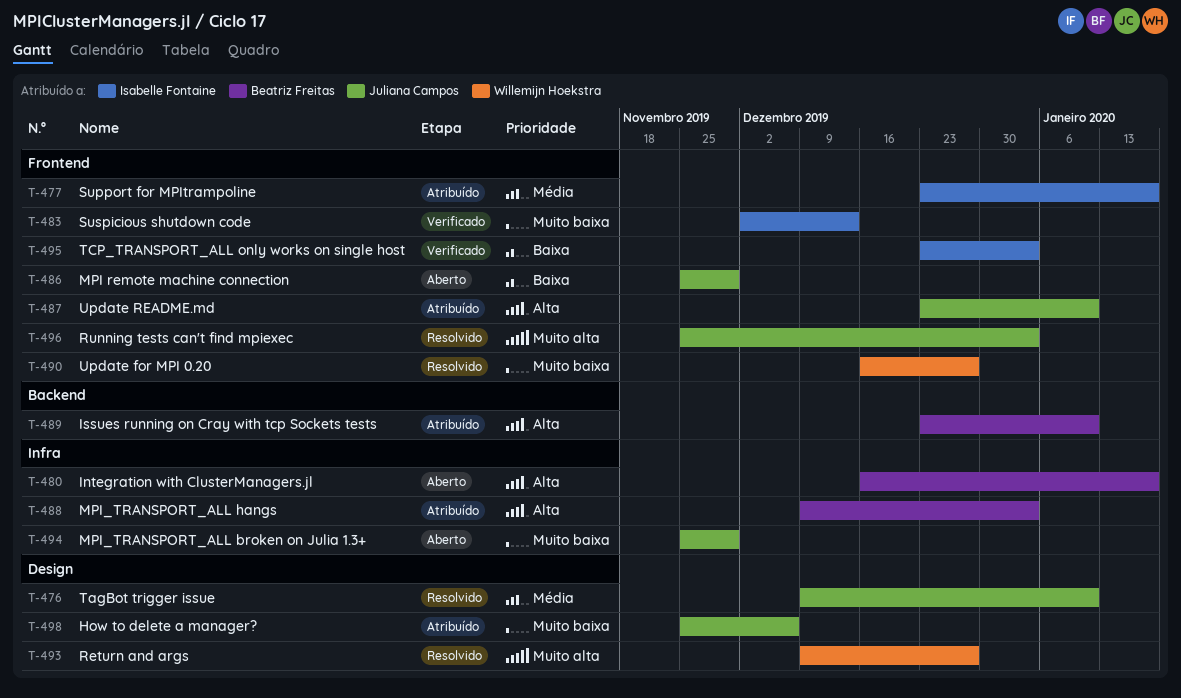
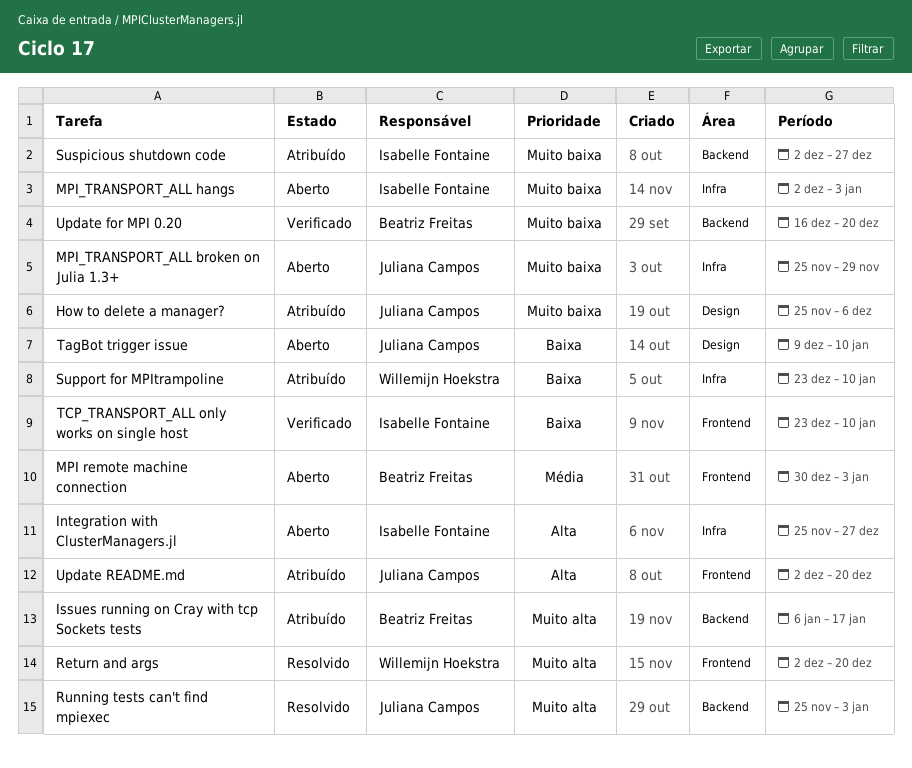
Integration with ClusterManagers.jl, owner: Beatriz Freitas -> Isabelle Fontaine
Integration with ClusterManagers.jl, start: Dec 16 -> Nov 25
Integration with ClusterManagers.jl, due: Jan 17 -> Dec 27
Issues running on Cray with tcp Sockets tests, priority: Alta -> Muito alta
Issues running on Cray with tcp Sockets tests, start: Dec 23 -> Jan 6
Issues running on Cray with tcp Sockets tests, due: Jan 10 -> Jan 17
MPI remote machine connection, owner: Juliana Campos -> Beatriz Freitas
MPI remote machine connection, priority: Baixa -> Média
MPI remote machine connection, start: Nov 25 -> Dec 30
MPI remote machine connection, due: Nov 29 -> Jan 3
MPI_TRANSPORT_ALL hangs, status: Atribuído -> Aberto
MPI_TRANSPORT_ALL hangs, owner: Beatriz Freitas -> Isabelle Fontaine
MPI_TRANSPORT_ALL hangs, priority: Alta -> Muito baixa
MPI_TRANSPORT_ALL hangs, start: Dec 9 -> Dec 2
Return and args, label: Design -> Frontend
Return and args, start: Dec 9 -> Dec 2
Return and args, due: Dec 27 -> Dec 20
Running tests can't find mpiexec, label: Frontend -> Backend
Support for MPItrampoline, owner: Isabelle Fontaine -> Willemijn Hoekstra
Support for MPItrampoline, priority: Média -> Baixa
Support for MPItrampoline, label: Frontend -> Infra
Support for MPItrampoline, due: Jan 17 -> Jan 10
Suspicious shutdown code, status: Verificado -> Atribuído
Suspicious shutdown code, label: Frontend -> Backend
Suspicious shutdown code, due: Dec 13 -> Dec 27
TagBot trigger issue, status: Resolvido -> Aberto
TagBot trigger issue, priority: Média -> Baixa
TCP_TRANSPORT_ALL only works on single host, due: Jan 3 -> Jan 10
Update for MPI 0.20, status: Resolvido -> Verificado
Update for MPI 0.20, owner: Willemijn Hoekstra -> Beatriz Freitas
Update for MPI 0.20, label: Frontend -> Backend
Update for MPI 0.20, due: Dec 27 -> Dec 20
Update README.md, start: Dec 23 -> Dec 2
Update README.md, due: Jan 10 -> Dec 20

